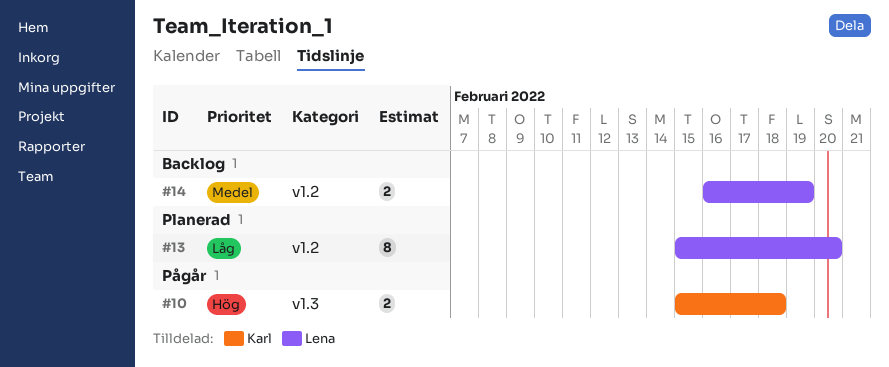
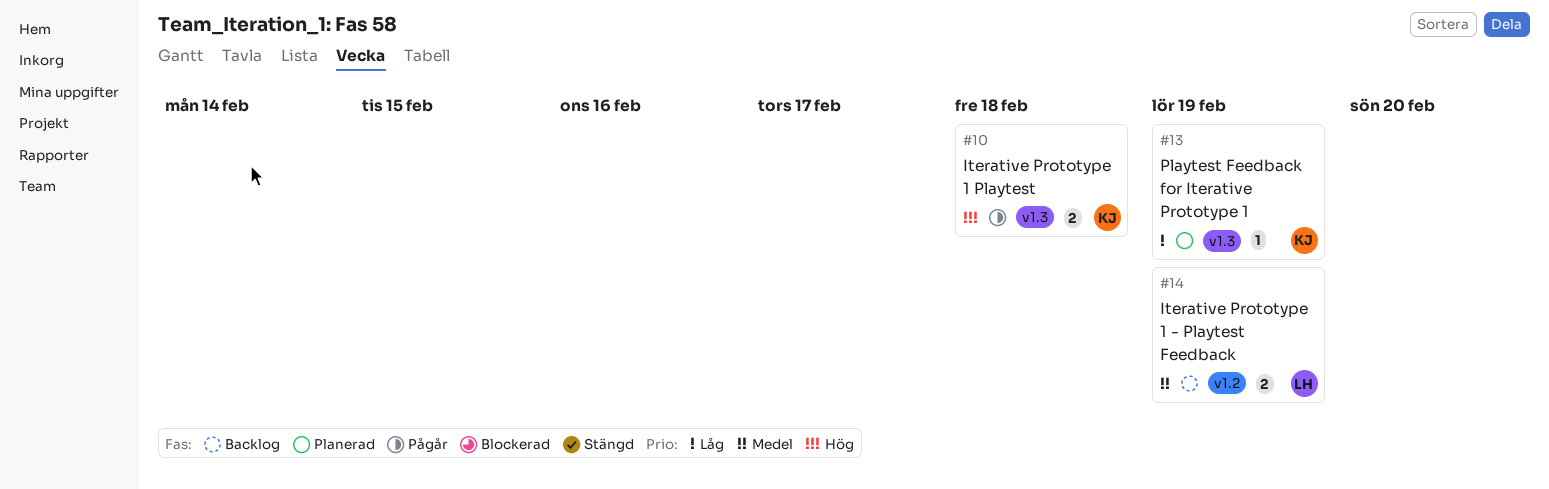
#13, owner: Lena -> Karl
#13, label: v1.2 -> v1.3
#13, estimate: 8 -> 1
#13, due: Feb 20 -> Feb 19

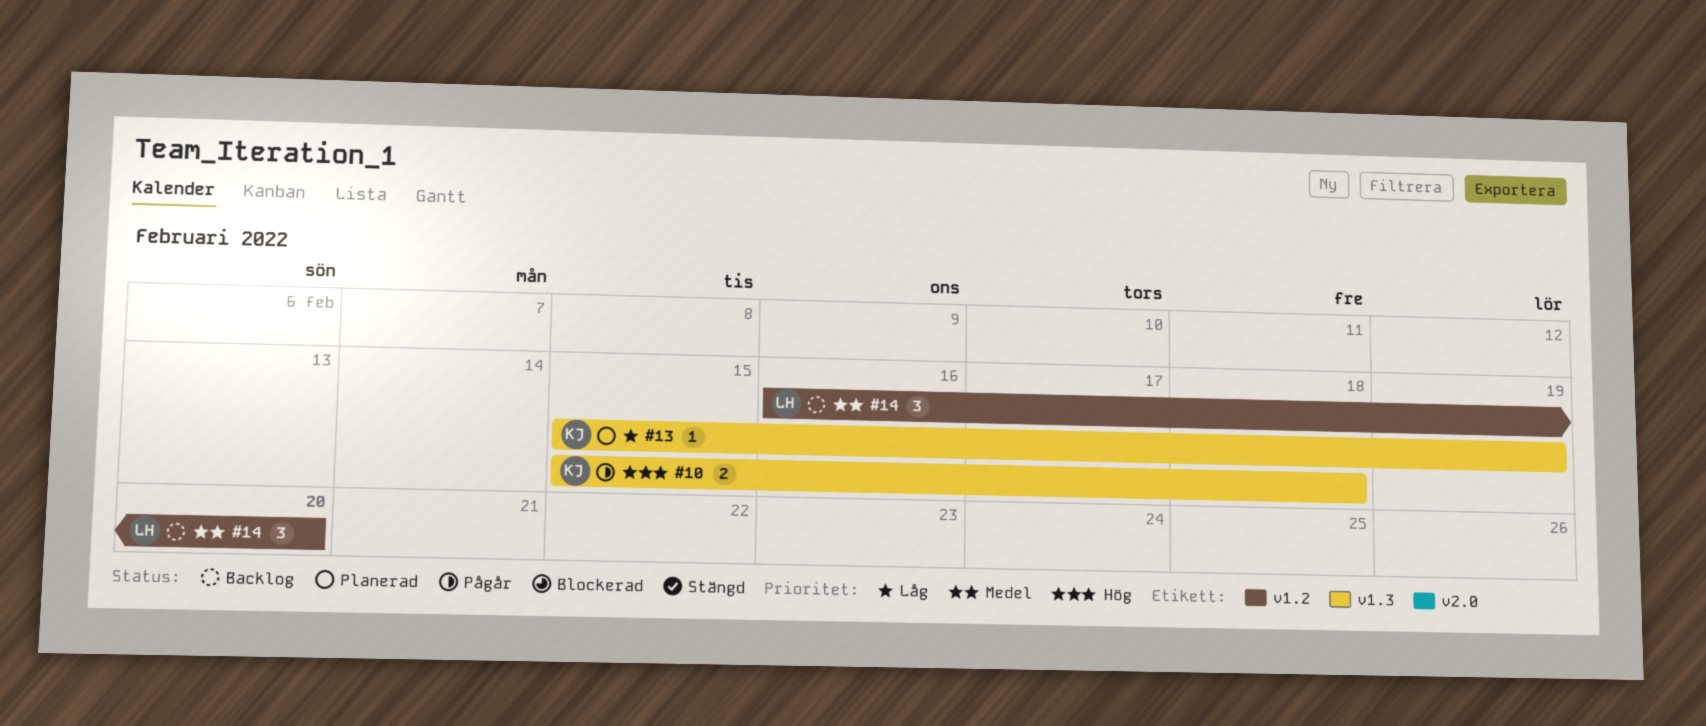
#14, estimate: 2 -> 3
#14, due: Feb 19 -> Feb 20

